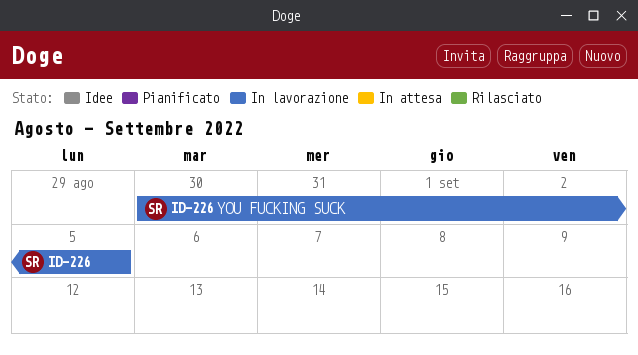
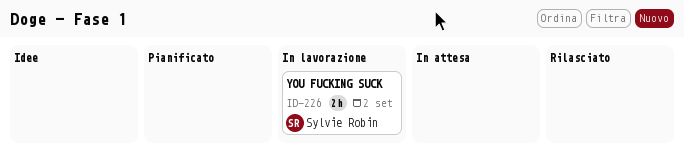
ID-226, due: Sep 5 -> Sep 2

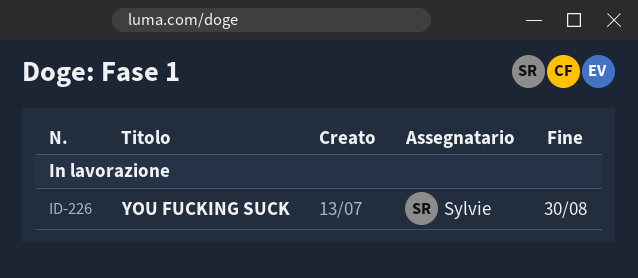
ID-226, due: Sep 2 -> Aug 30

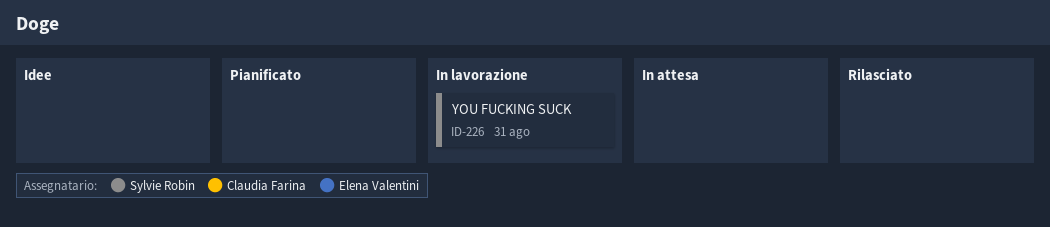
ID-226, due: Aug 30 -> Aug 31

